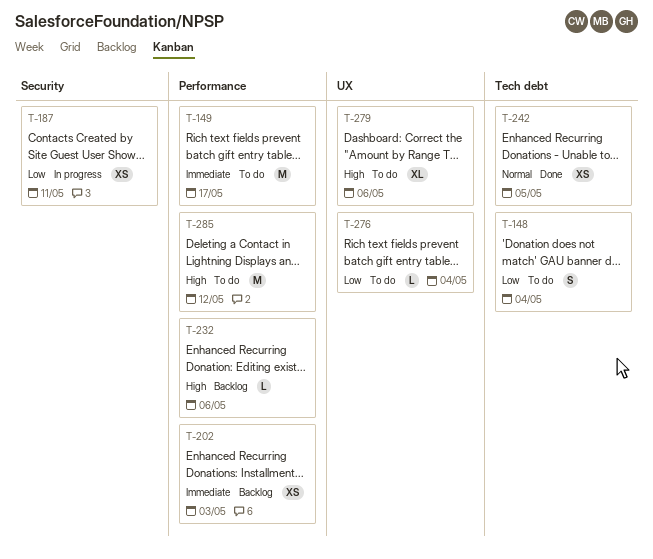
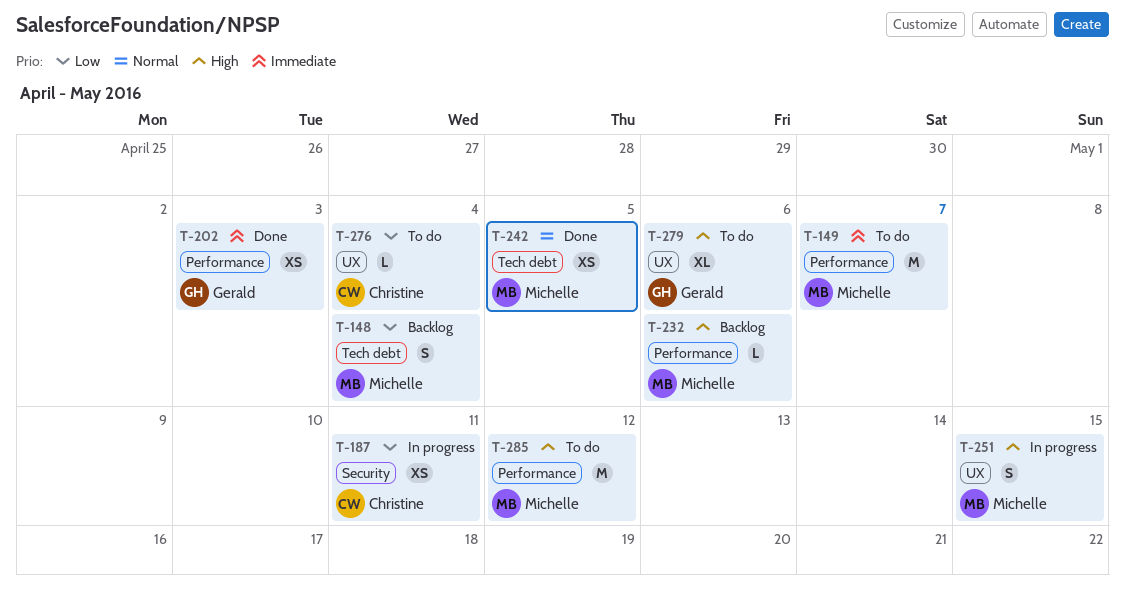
T-148, status: To do -> Backlog
T-149, due: May 17 -> May 7
T-202, status: Backlog -> Done
T-251: none -> present

